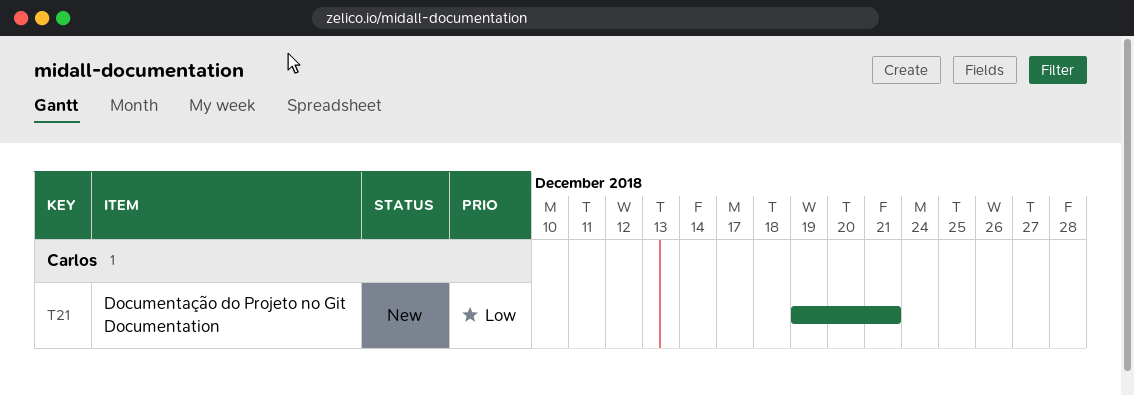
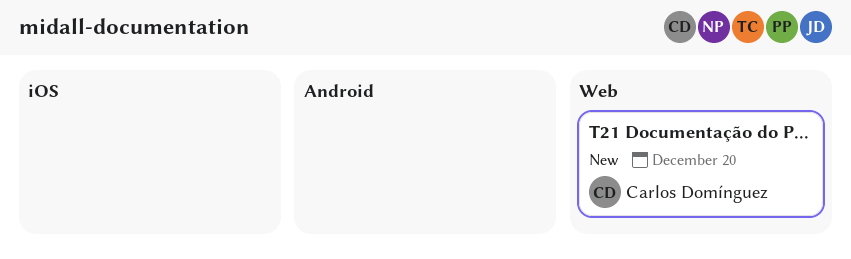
T21, due: Dec 21 -> Dec 20

